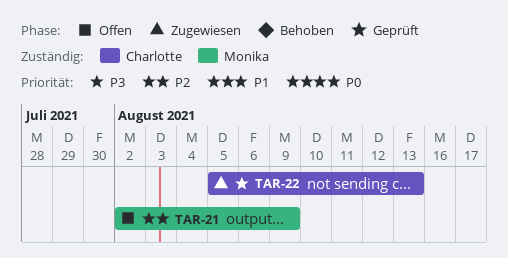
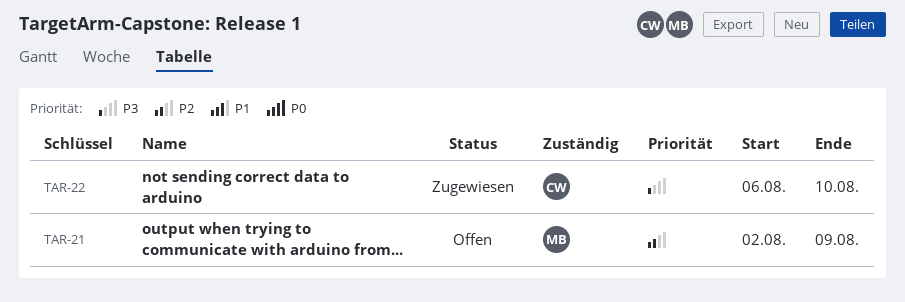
TAR-22, start: Aug 5 -> Aug 6
TAR-22, due: Aug 13 -> Aug 10

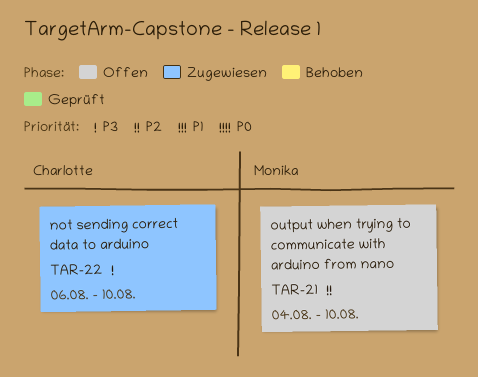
TAR-21, start: Aug 2 -> Aug 4
TAR-21, due: Aug 9 -> Aug 10

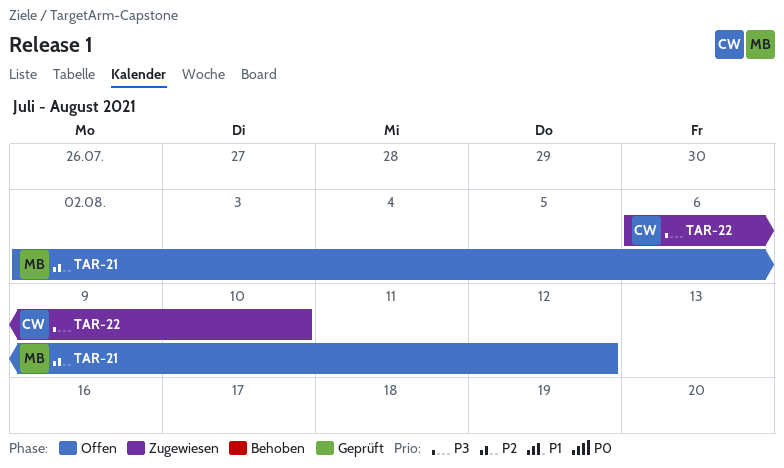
TAR-21, start: Aug 4 -> Aug 2
TAR-21, due: Aug 10 -> Aug 12

